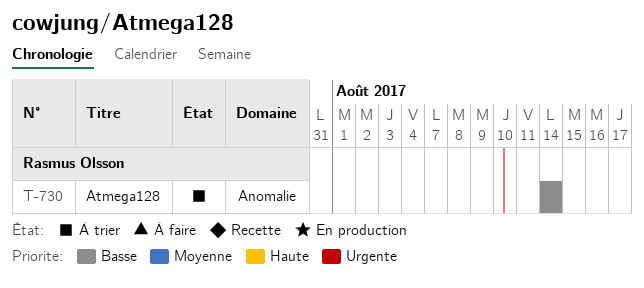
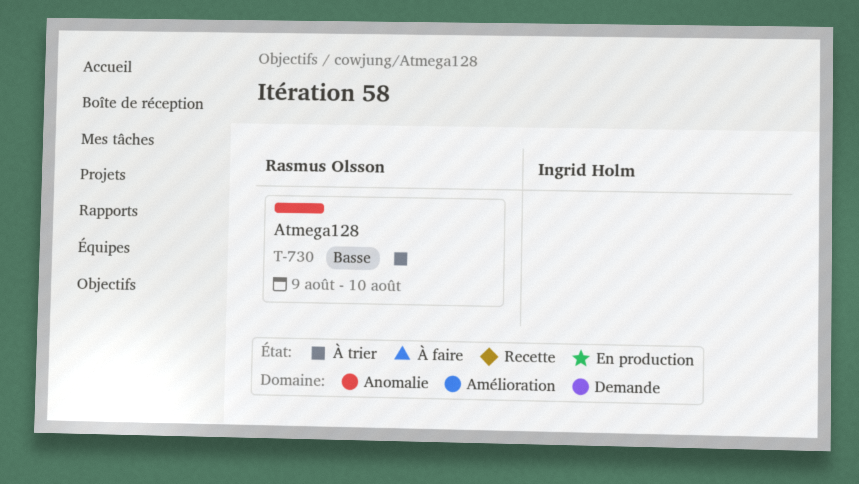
T-730, start: Aug 14 -> Aug 9
T-730, due: Aug 14 -> Aug 10

